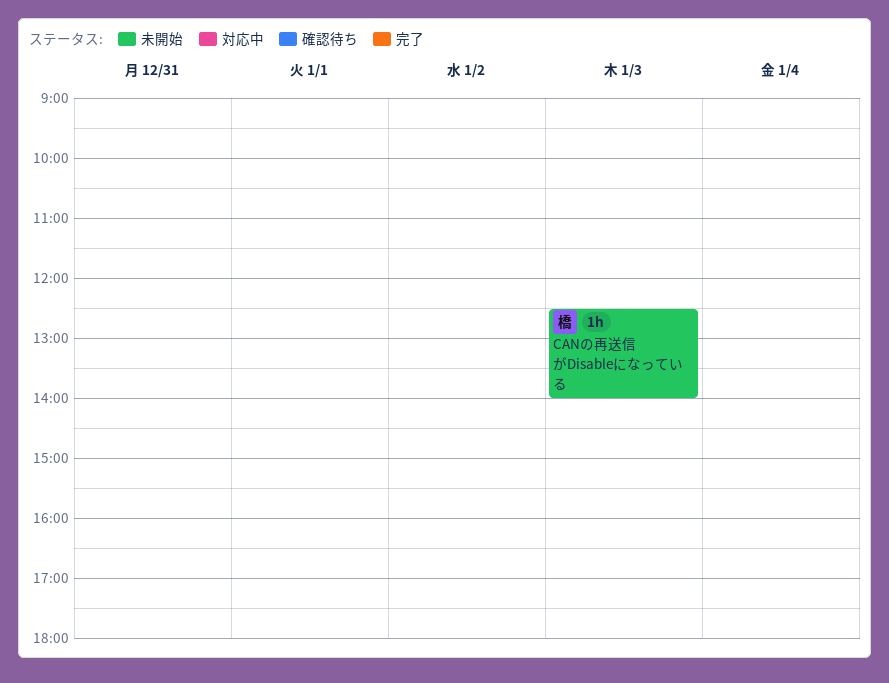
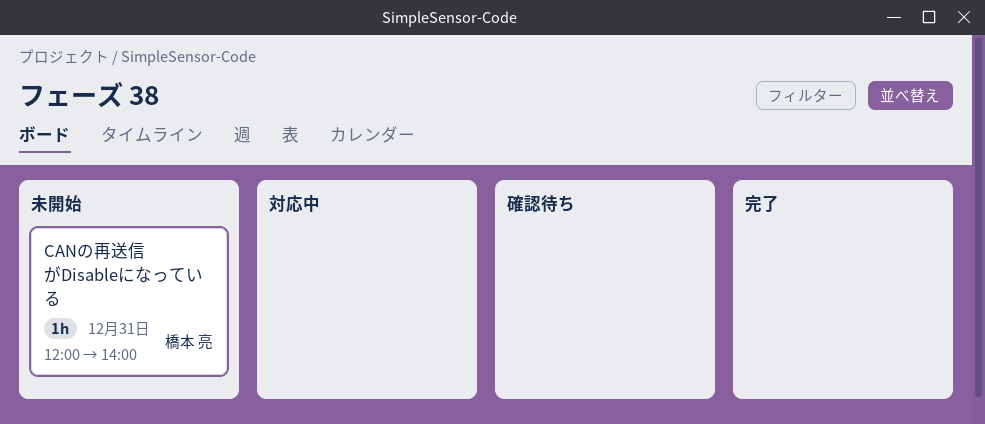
CANの再送信がDisableになっている, day: Jan 3 -> Dec 31
CANの再送信がDisableになっている, begins: 12:30 -> 12:00

